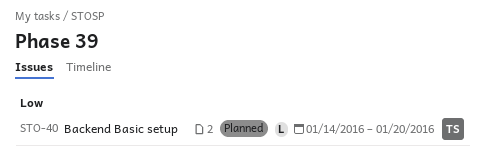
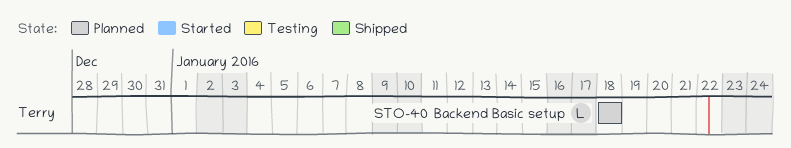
STO-40, start: Jan 14 -> Jan 18
STO-40, due: Jan 20 -> Jan 18

